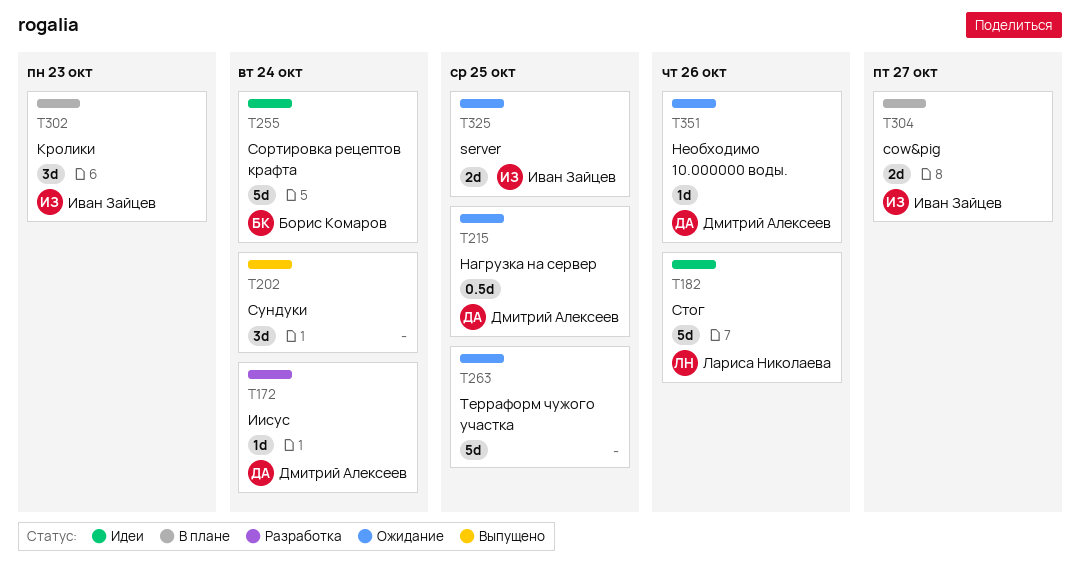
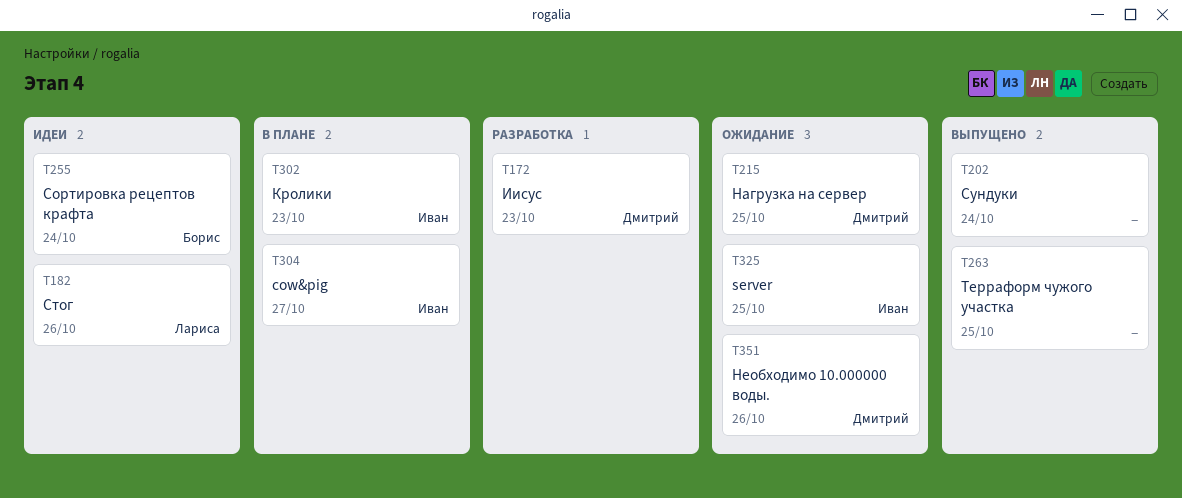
T172, due: Oct 24 -> Oct 23
T263, status: Ожидание -> Выпущено

